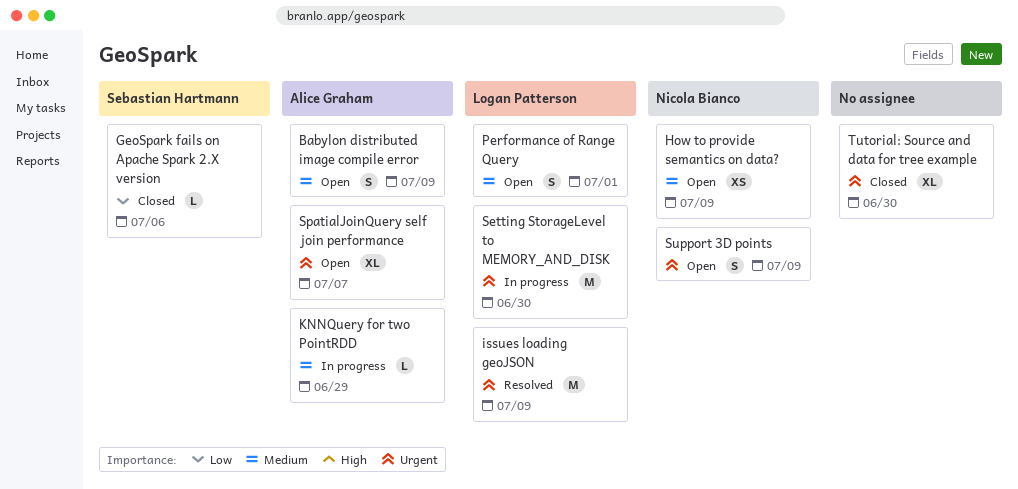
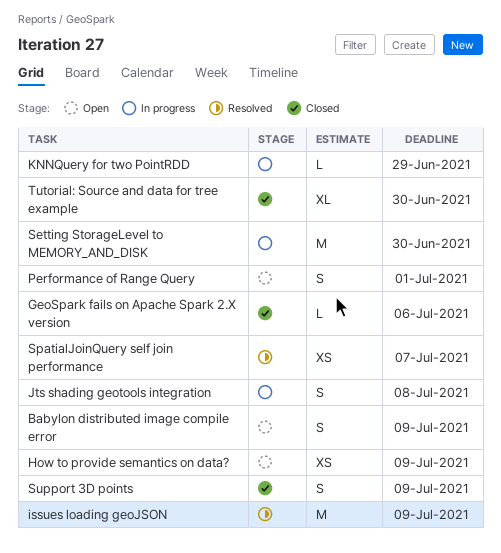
Jts shading geotools integration: none -> present
SpatialJoinQuery self join performance, status: Open -> Resolved
SpatialJoinQuery self join performance, estimate: XL -> XS
Support 3D points, status: Open -> Closed

